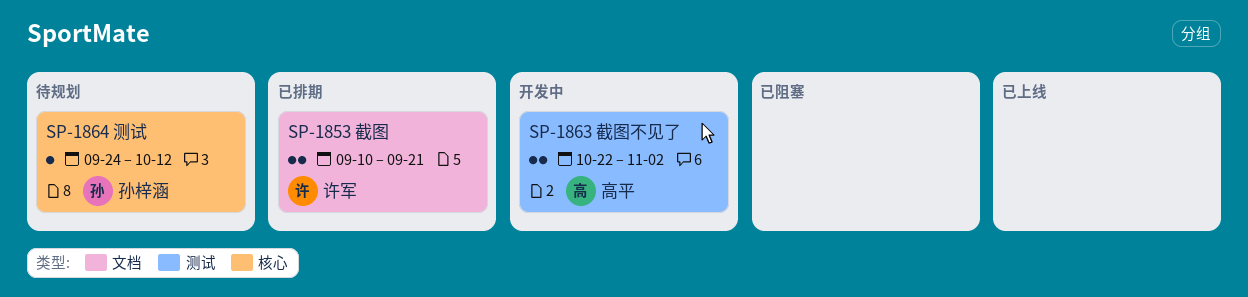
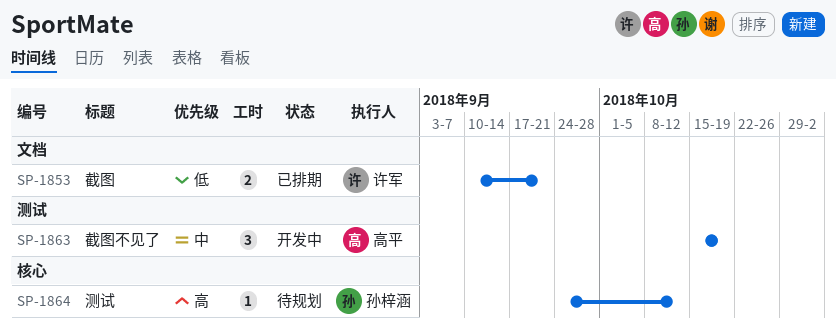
SP-1863, estimate: 2 -> 3
SP-1863, start: Oct 22 -> Oct 15
SP-1863, due: Nov 2 -> Oct 19

